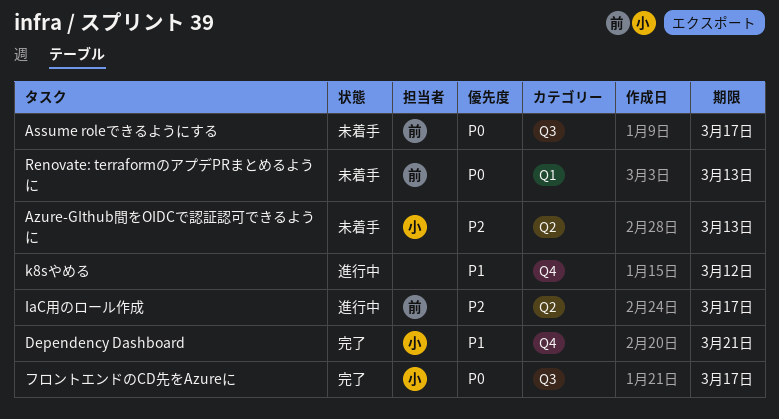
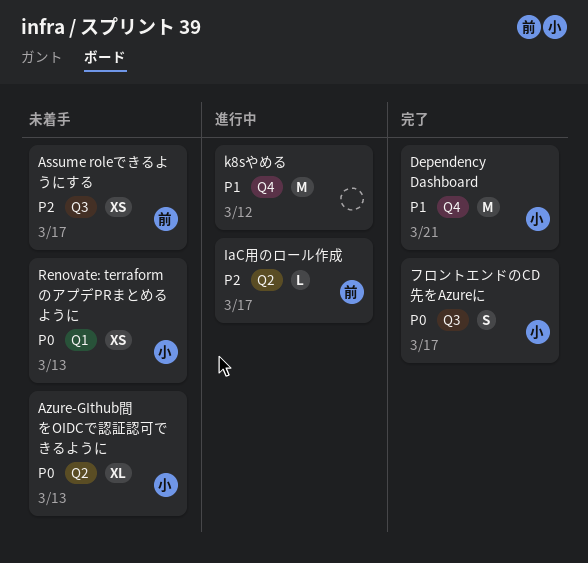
Assume roleできるようにする, priority: P0 -> P2
Azure-GIthub間をOIDCで認証認可できるように, priority: P2 -> P0
Renovate: terraformのアプデPRまとめるように, owner: 前 -> 小

